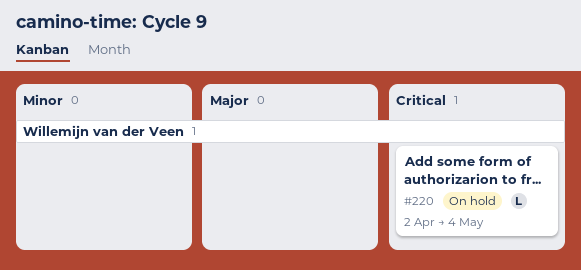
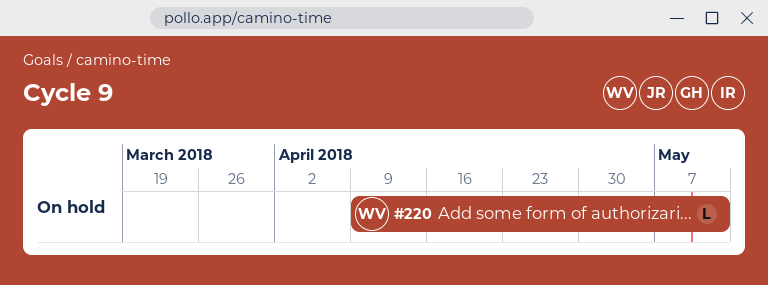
#220, start: Apr 2 -> Apr 9
#220, due: May 4 -> May 11

